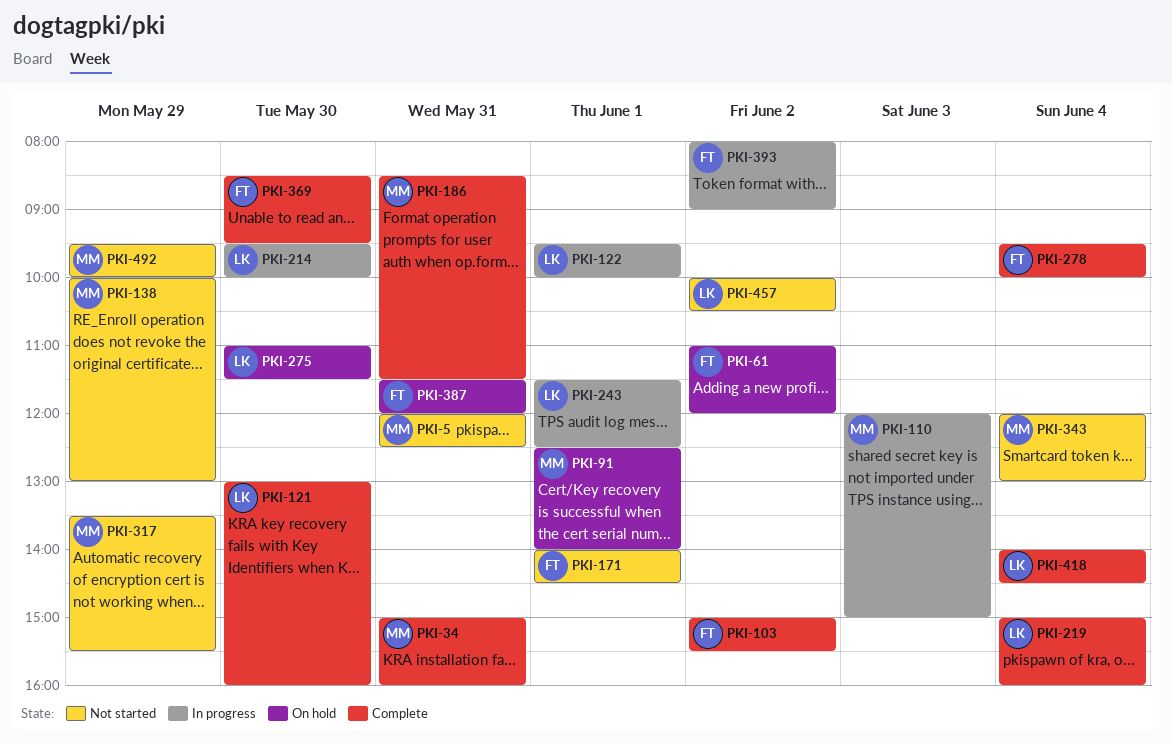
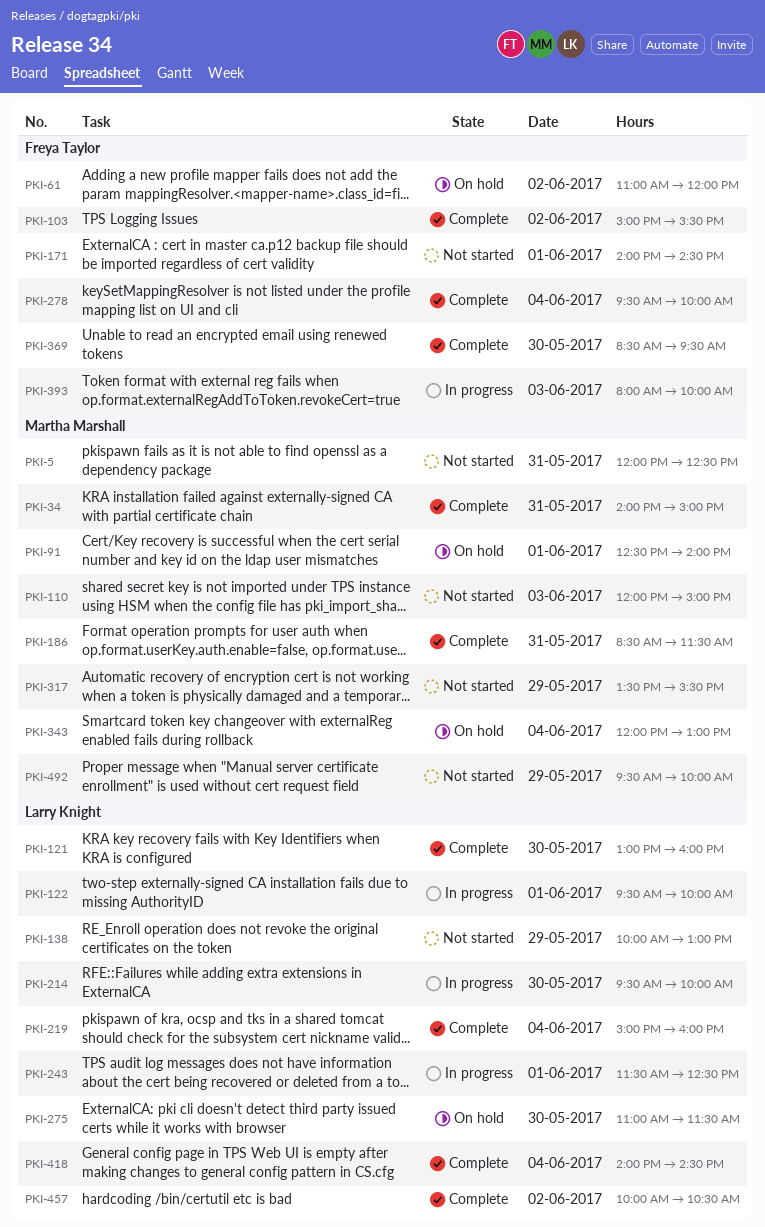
PKI-34, begins: 15:00 -> 14:00
PKI-34, ends: 16:00 -> 15:00
PKI-110, status: In progress -> Not started
PKI-138, owner: Martha Marshall -> Larry Knight
PKI-343, status: Not started -> On hold
PKI-387: present -> none
PKI-393, day: Jun 2 -> Jun 3
PKI-393, ends: 09:00 -> 10:00
PKI-457, status: Not started -> Complete

